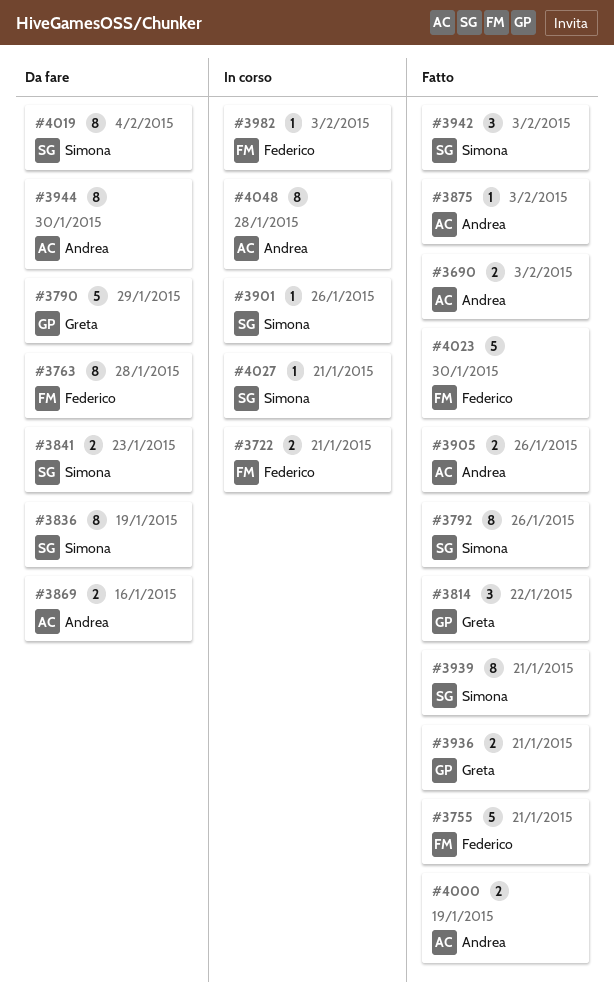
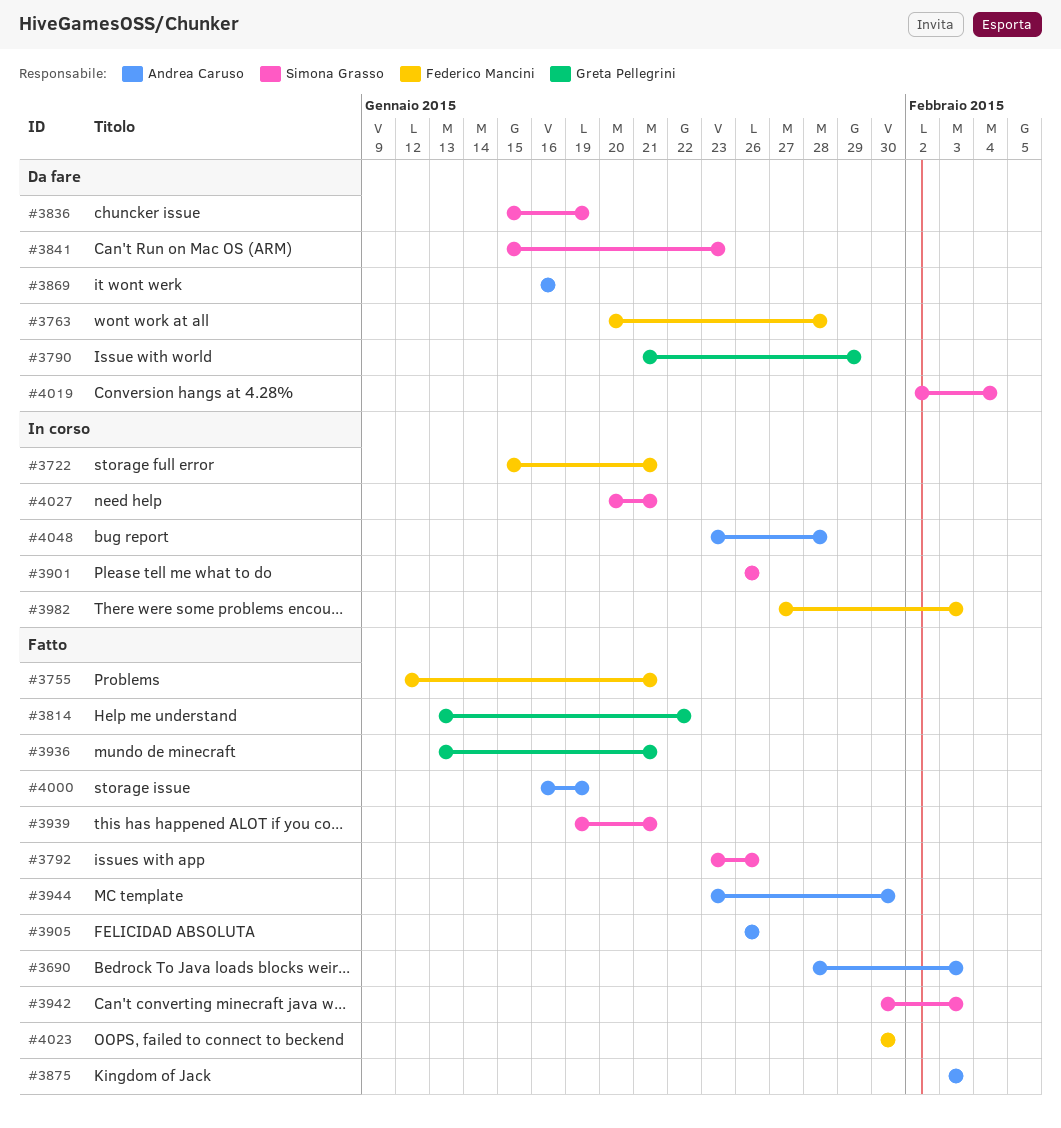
#3944, status: Da fare -> Fatto

